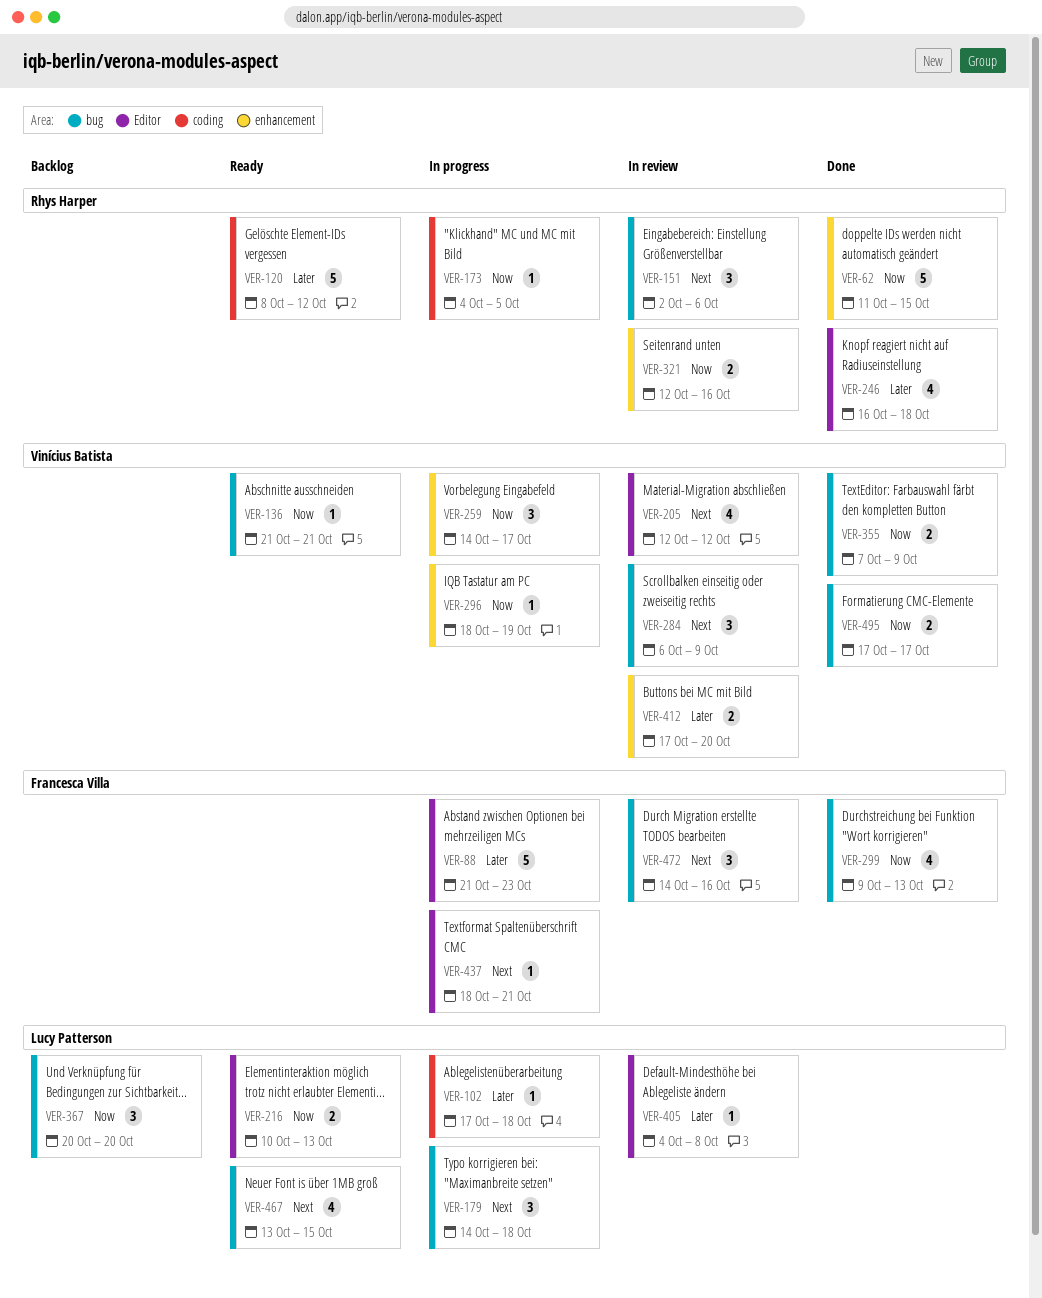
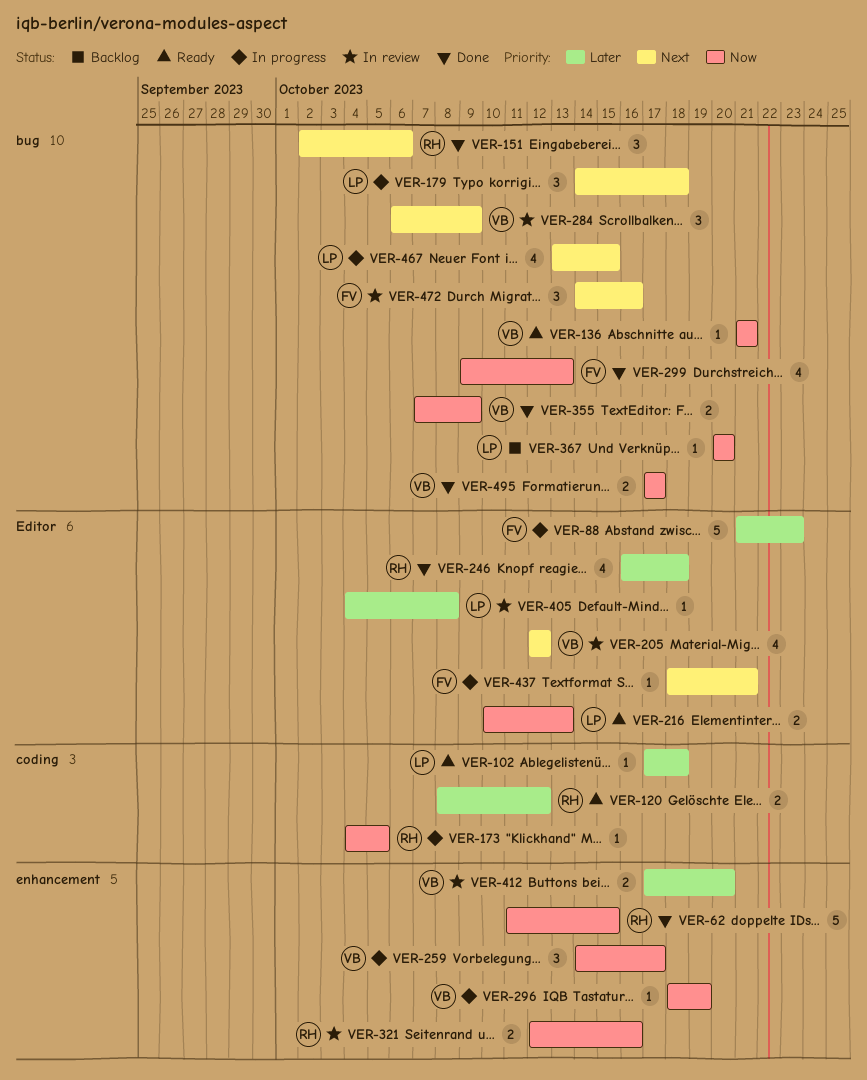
VER-102, status: In progress -> Ready
VER-120, estimate: 5 -> 2
VER-151, status: In review -> Done
VER-367, estimate: 3 -> 1
VER-467, status: Ready -> In progress

